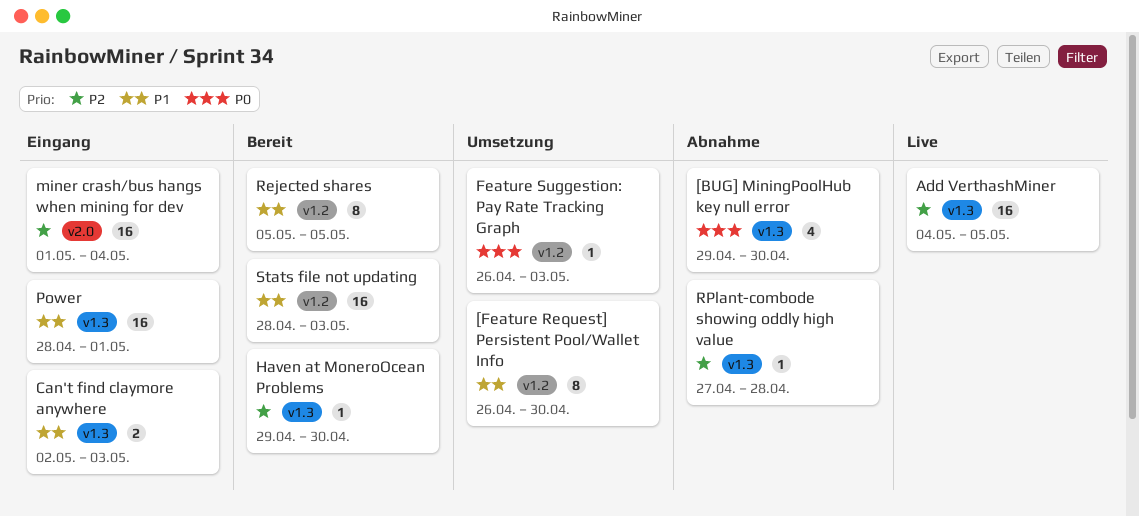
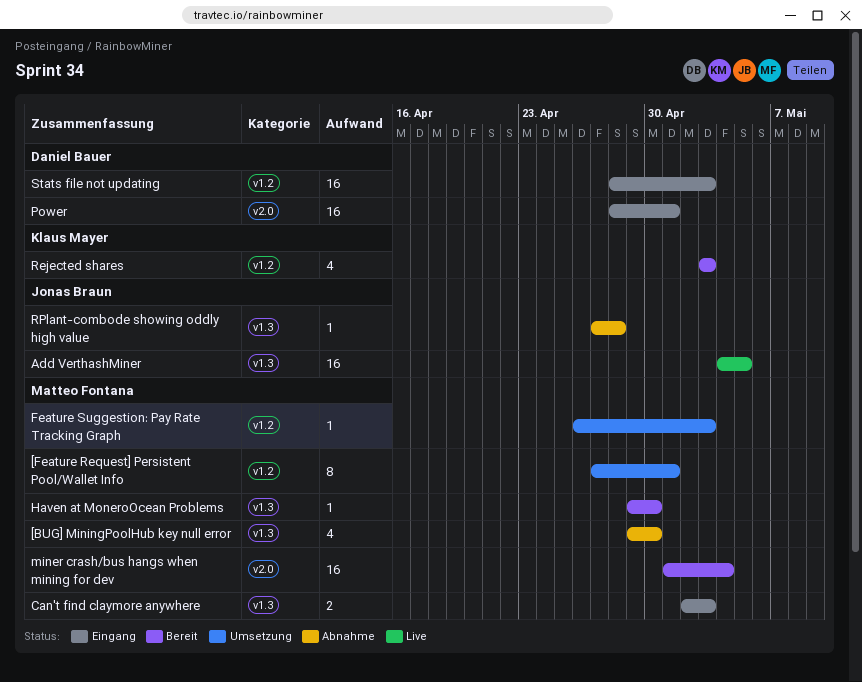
[Feature Request] Persistent Pool/Wallet Info, start: Apr 26 -> Apr 27
[Feature Request] Persistent Pool/Wallet Info, due: Apr 30 -> May 1
miner crash/bus hangs when mining for dev, status: Eingang -> Bereit
Power, label: v1.3 -> v2.0
Rejected shares, estimate: 8 -> 4
Rejected shares, start: May 5 -> May 3
Rejected shares, due: May 5 -> May 3
Stats file not updating, status: Bereit -> Eingang

